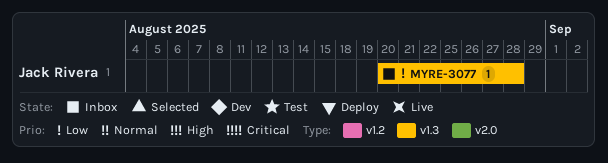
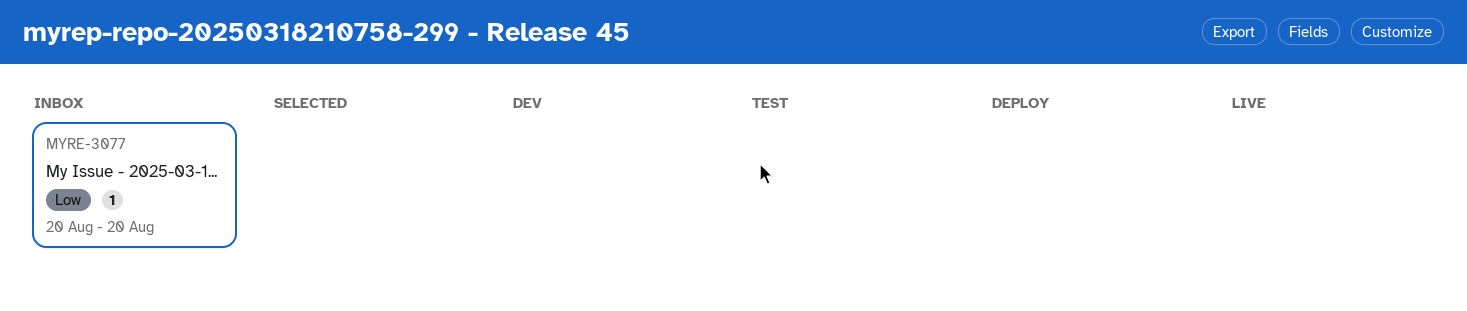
MYRE-3077, due: Aug 28 -> Aug 20

